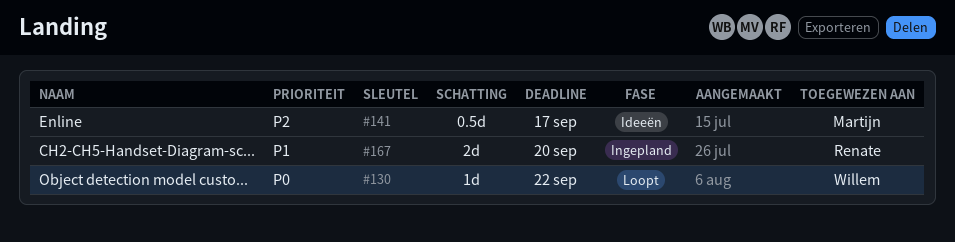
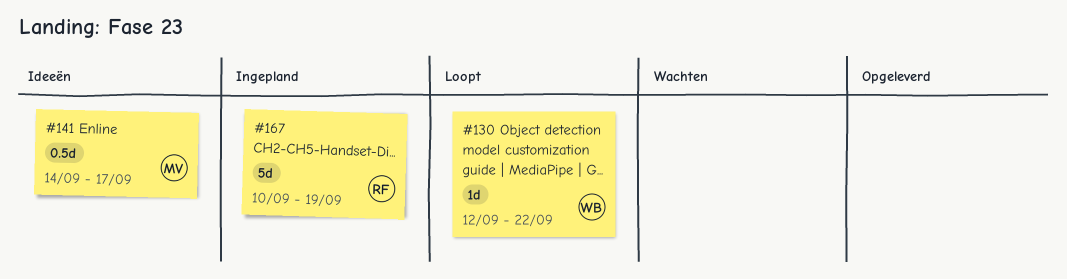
#167, estimate: 2d -> 5d
#167, due: Sep 20 -> Sep 19

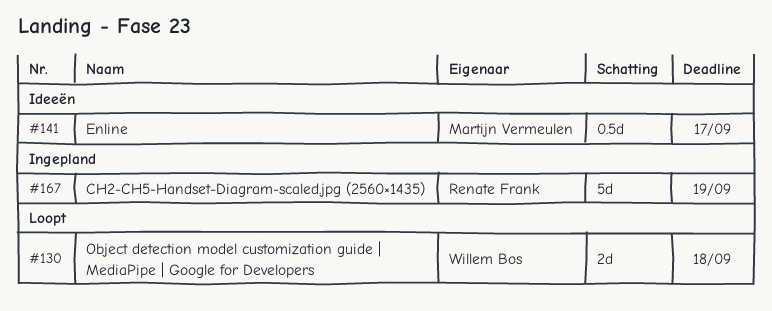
#130, estimate: 1d -> 2d
#130, due: Sep 22 -> Sep 18

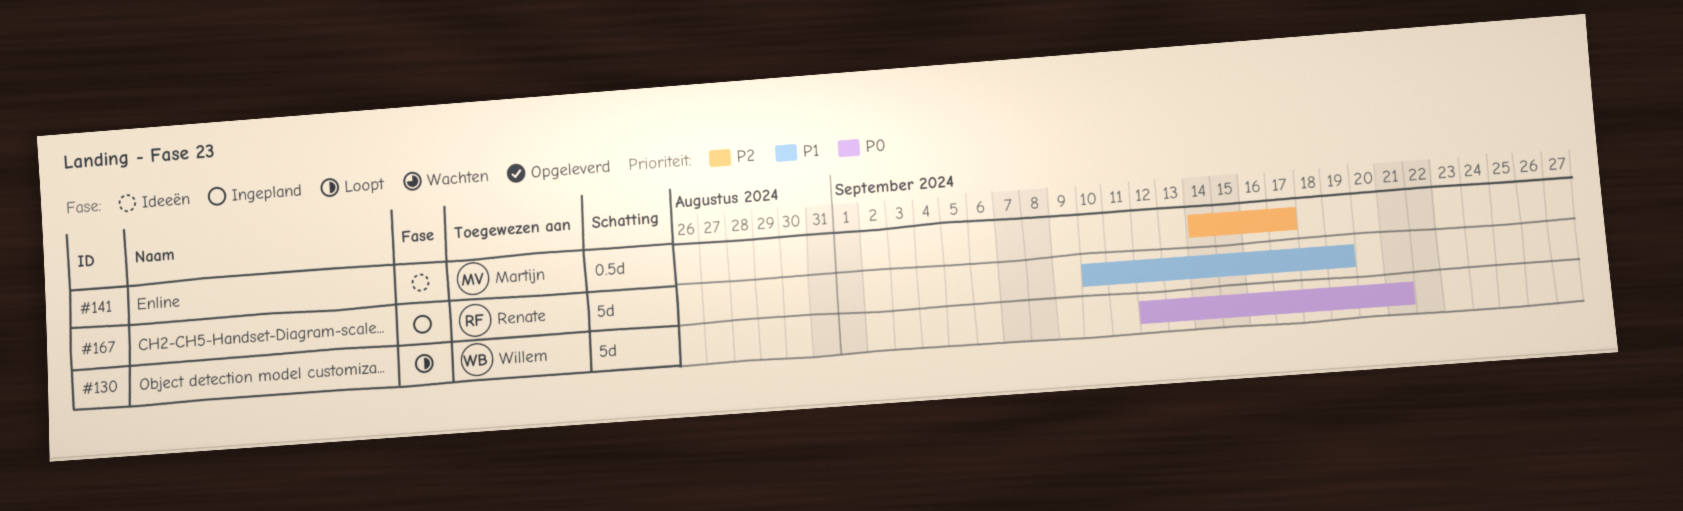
#130, estimate: 2d -> 5d
#130, due: Sep 18 -> Sep 21

